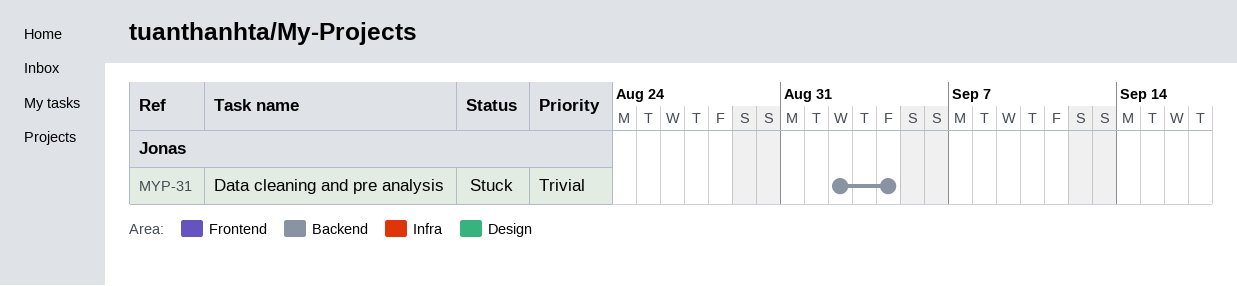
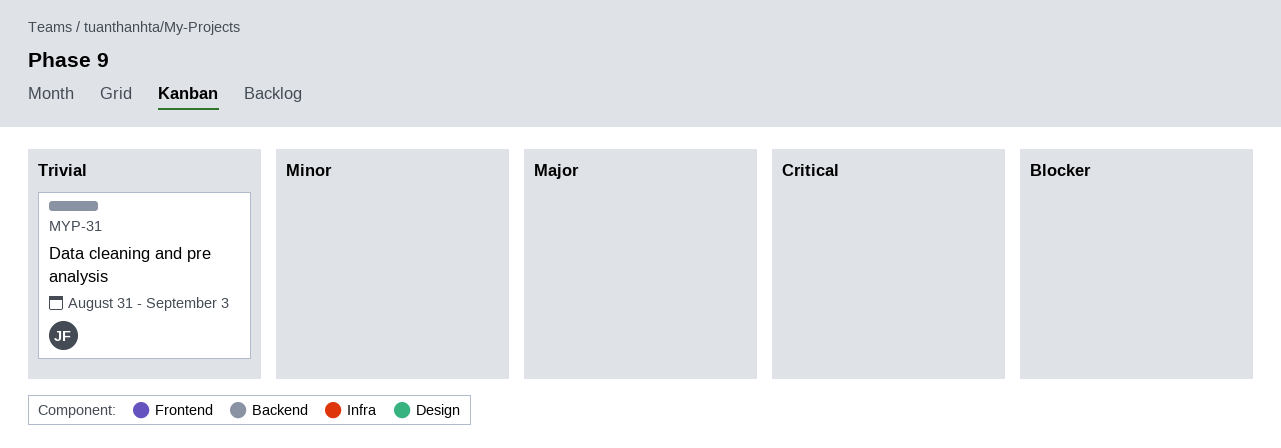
MYP-31, start: Sep 2 -> Aug 31
MYP-31, due: Sep 4 -> Sep 3

